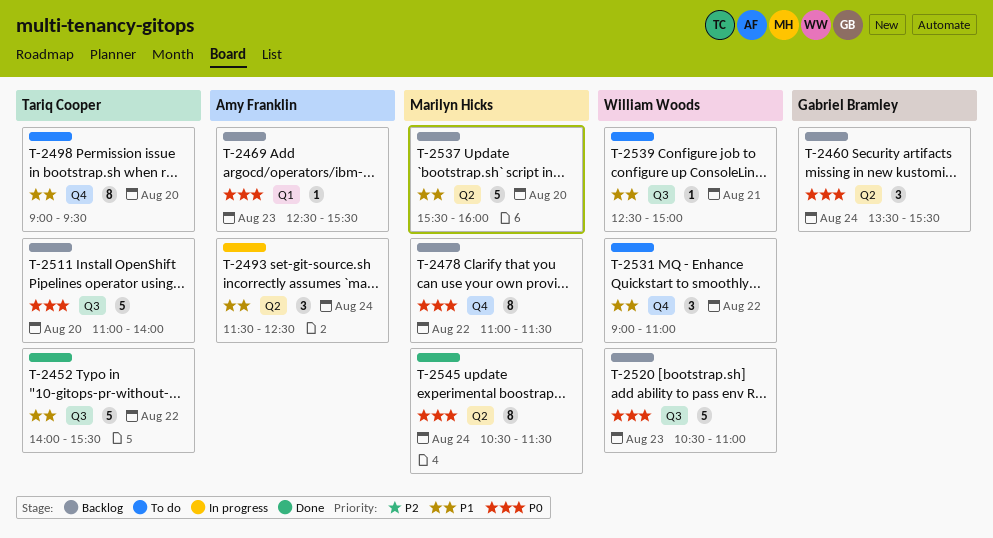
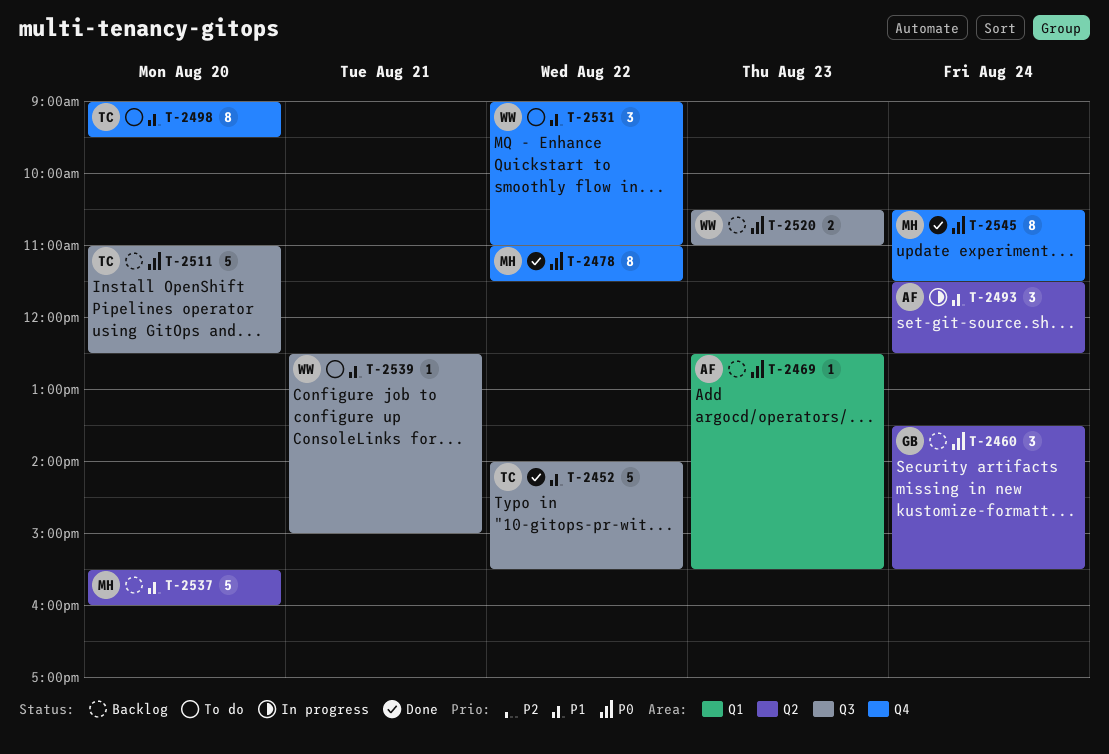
T-2478, status: Backlog -> Done
T-2511, ends: 14:00 -> 12:30
T-2520, estimate: 5 -> 2
T-2545, label: Q2 -> Q4

